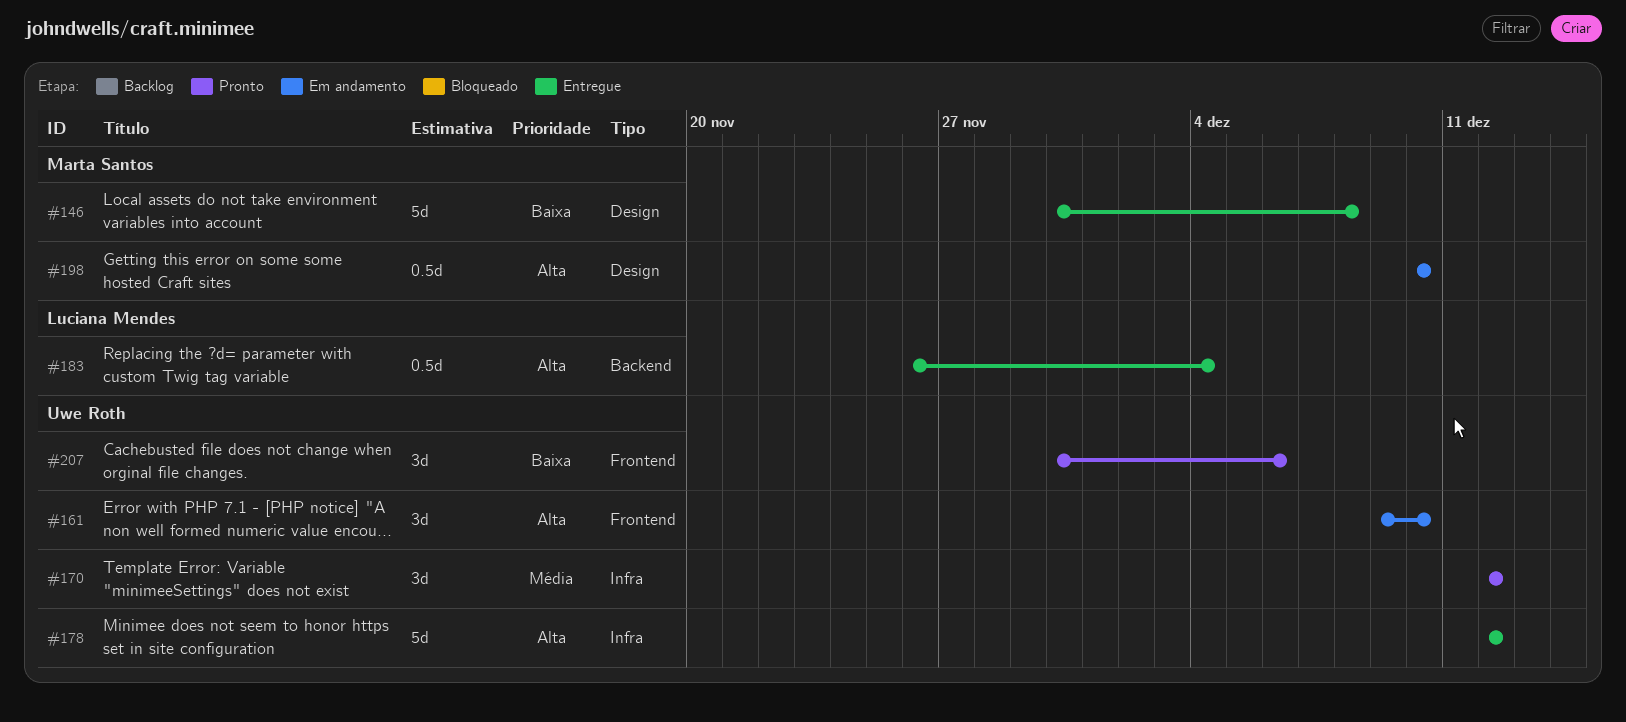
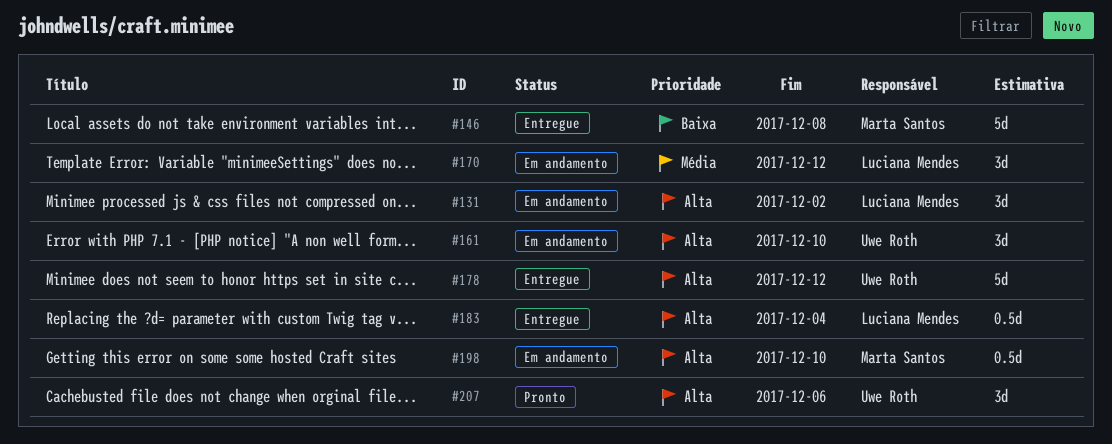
#131: none -> present
#170, status: Pronto -> Em andamento
#170, owner: Uwe Roth -> Luciana Mendes
#207, priority: Baixa -> Alta

